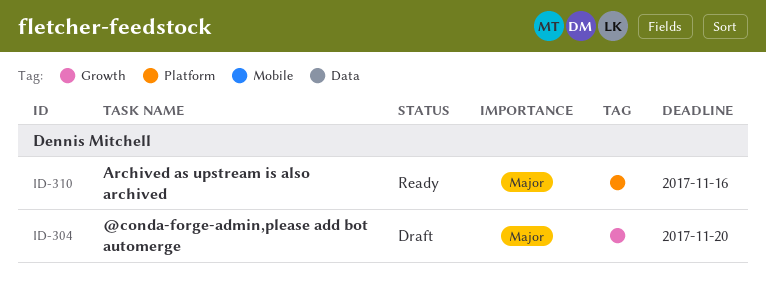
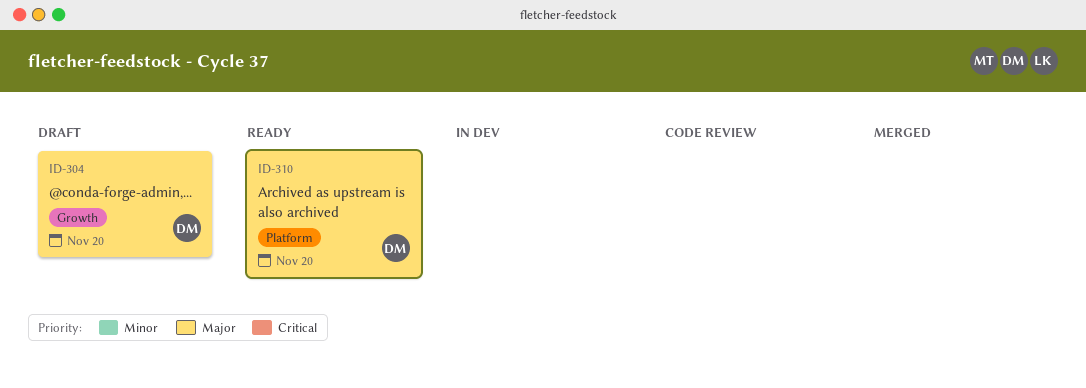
ID-310, due: Nov 16 -> Nov 20

